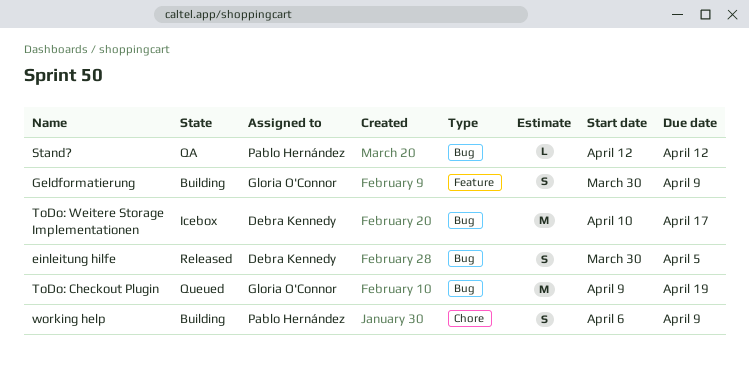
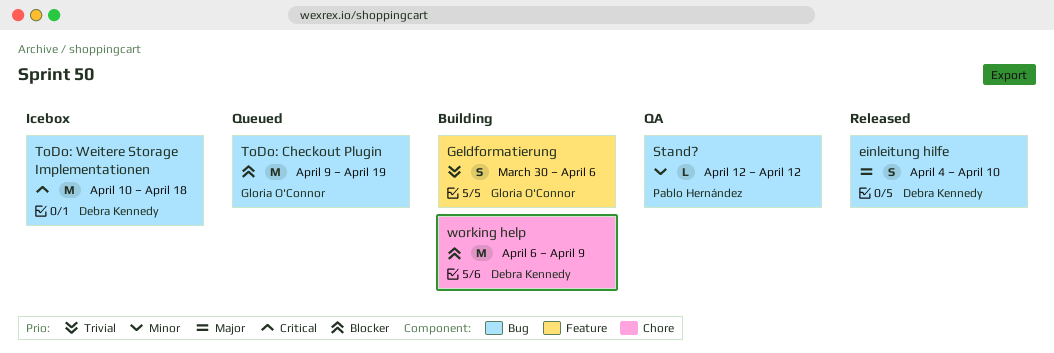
einleitung hilfe, start: Mar 30 -> Apr 4
einleitung hilfe, due: Apr 5 -> Apr 10
Geldformatierung, due: Apr 9 -> Apr 6
ToDo: Weitere Storage Implementationen, due: Apr 17 -> Apr 18
working help, owner: Pablo Hernández -> Debra Kennedy
working help, estimate: S -> M

